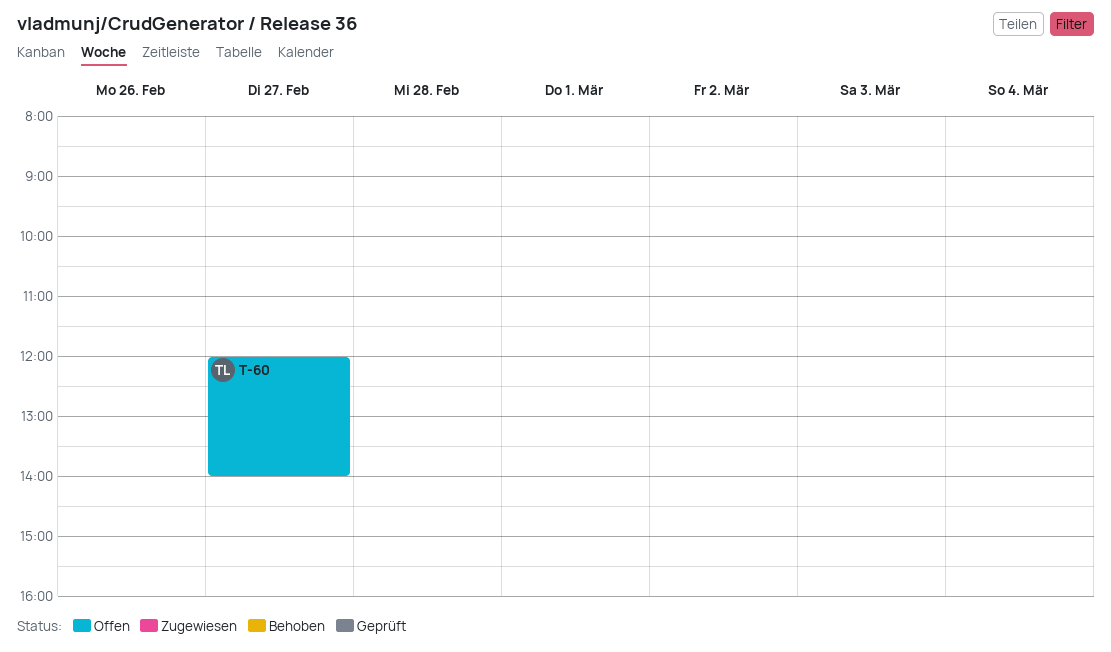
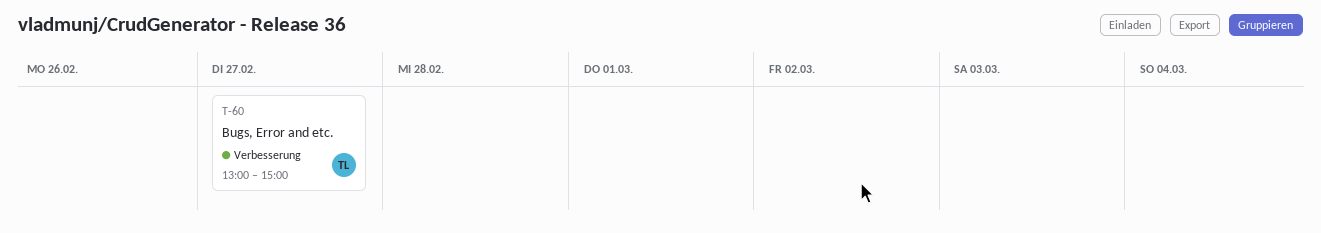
T-60, begins: 12:00 -> 13:00
T-60, ends: 14:00 -> 15:00

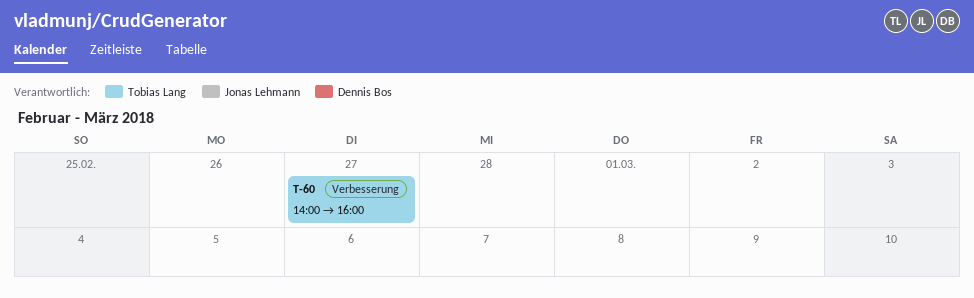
T-60, begins: 13:00 -> 14:00
T-60, ends: 15:00 -> 16:00

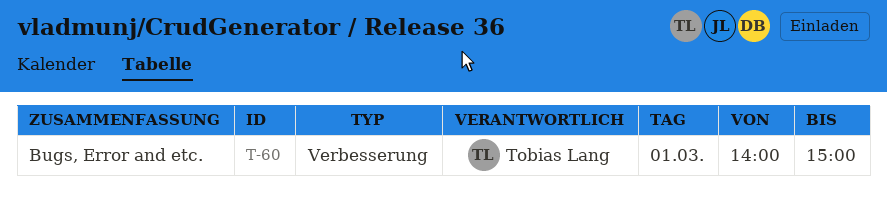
T-60, day: Feb 27 -> Mar 1
T-60, ends: 16:00 -> 15:00

